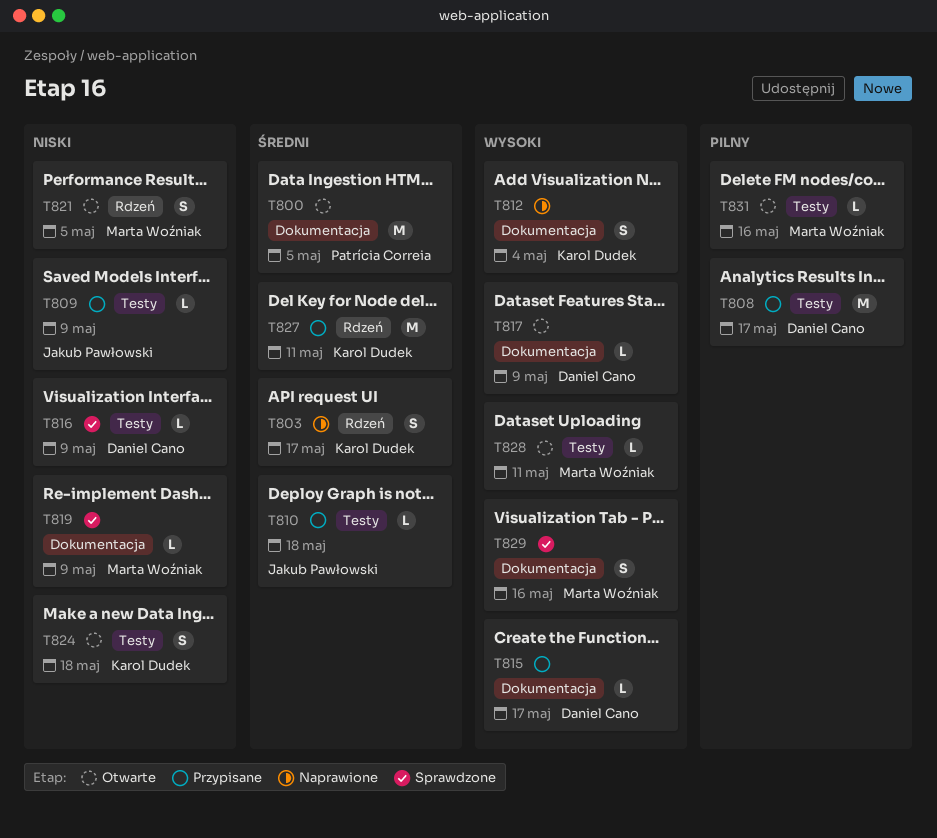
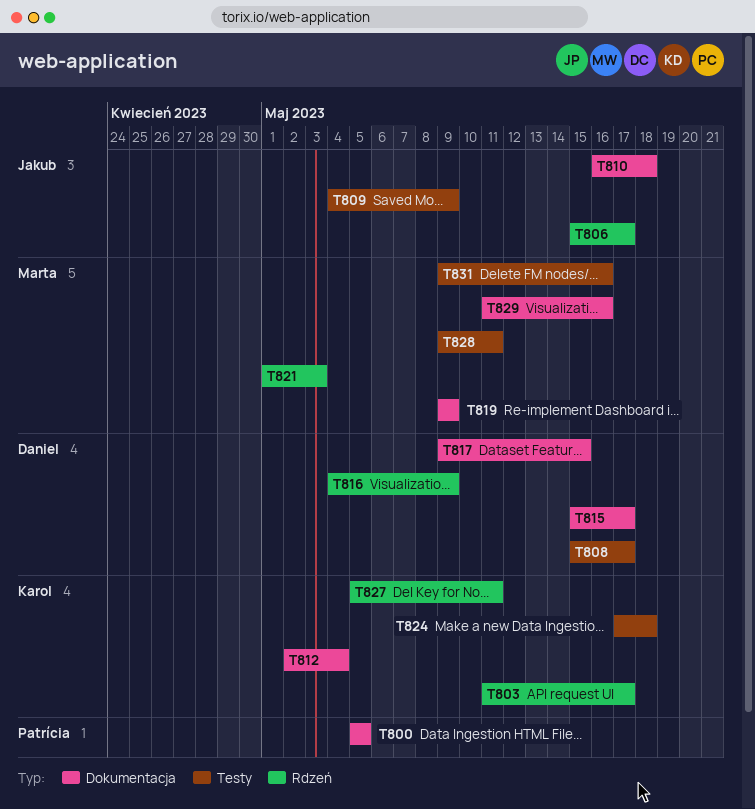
T806: none -> present
T810, label: Testy -> Dokumentacja
T816, label: Testy -> Rdzeń
T817, due: May 9 -> May 15
T821, due: May 5 -> May 3

